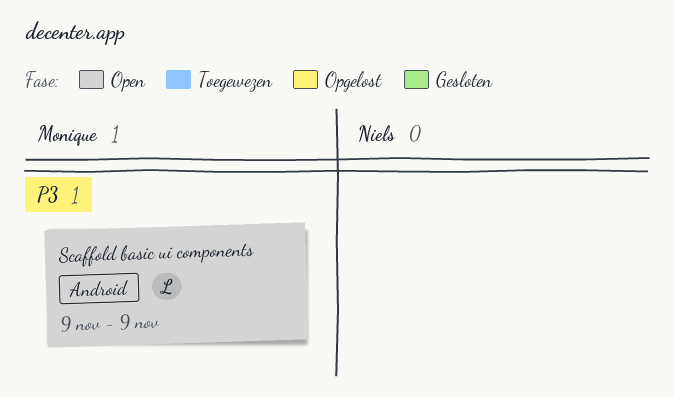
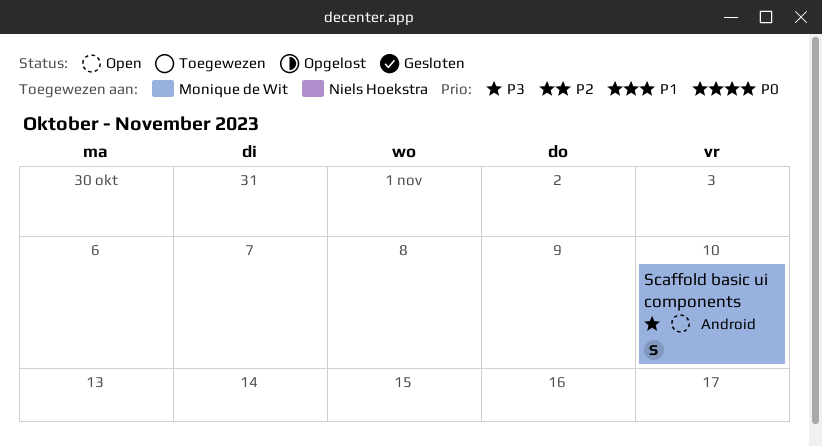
Scaffold basic ui components, estimate: L -> S
Scaffold basic ui components, due: Nov 9 -> Nov 10

